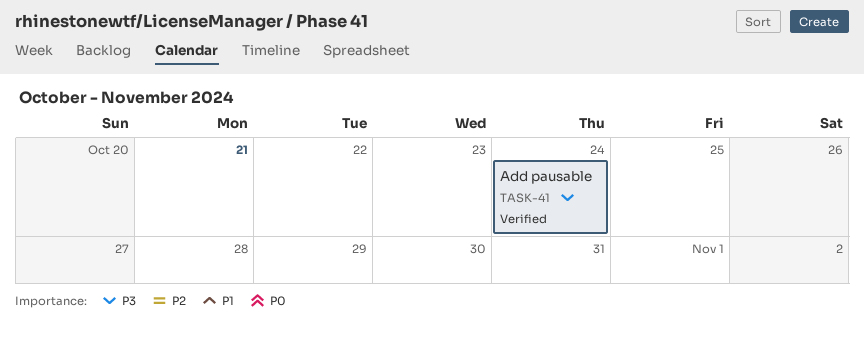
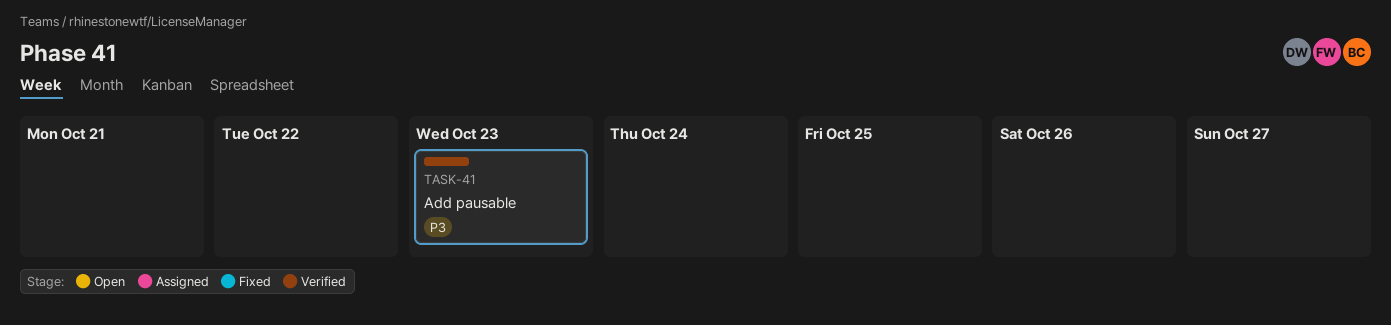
TASK-41, due: Oct 24 -> Oct 23

